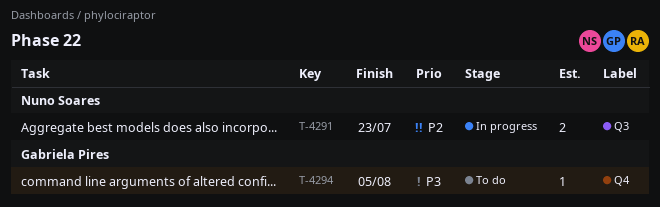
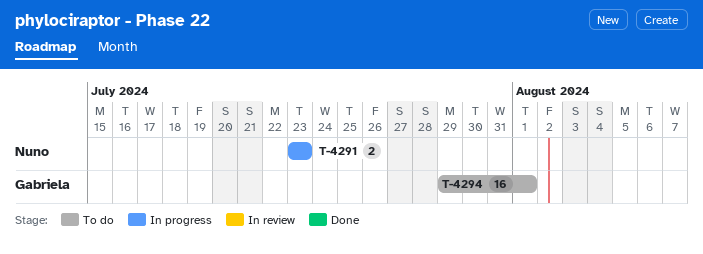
T-4294, estimate: 1 -> 16
T-4294, due: Aug 5 -> Aug 1

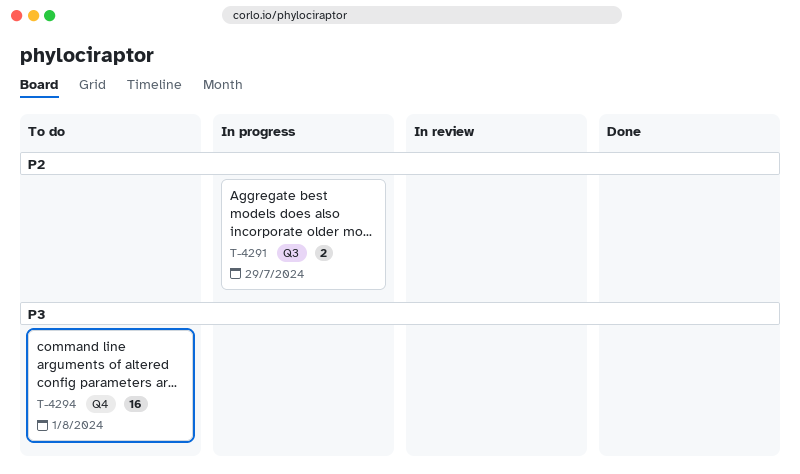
T-4291, due: Jul 23 -> Jul 29

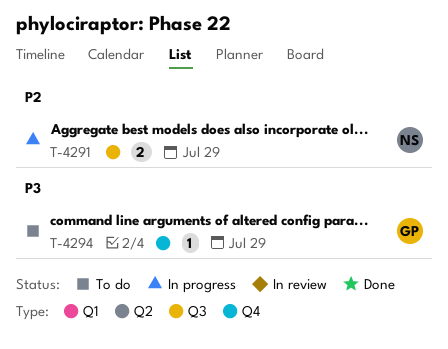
T-4294, estimate: 16 -> 1
T-4294, due: Aug 1 -> Jul 29

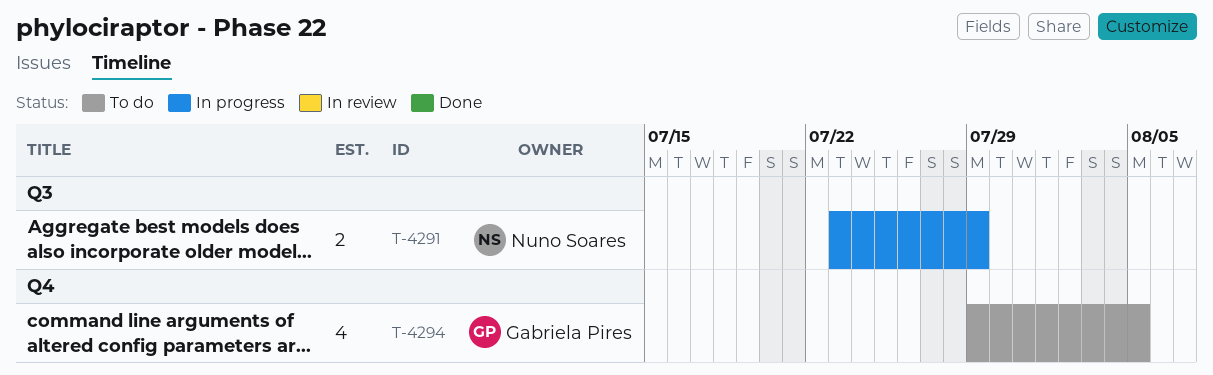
T-4294, estimate: 1 -> 4
T-4294, due: Jul 29 -> Aug 5

